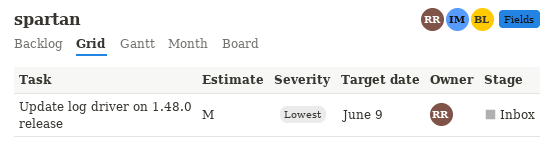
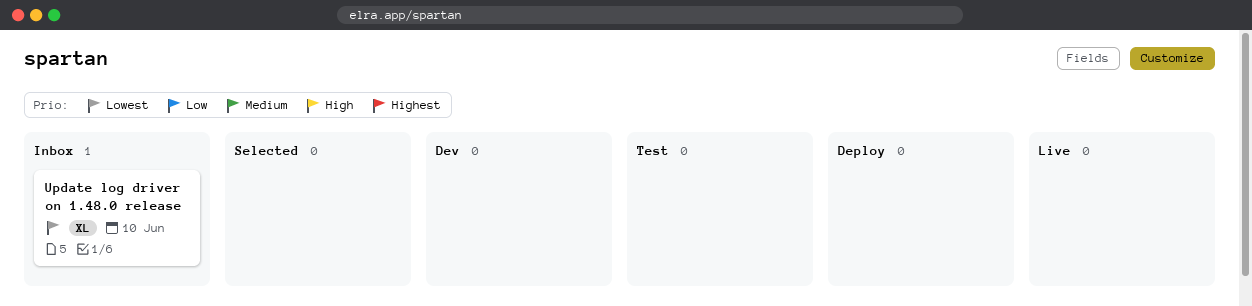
Update log driver on 1.48.0 release, estimate: M -> XL
Update log driver on 1.48.0 release, due: Jun 9 -> Jun 10

